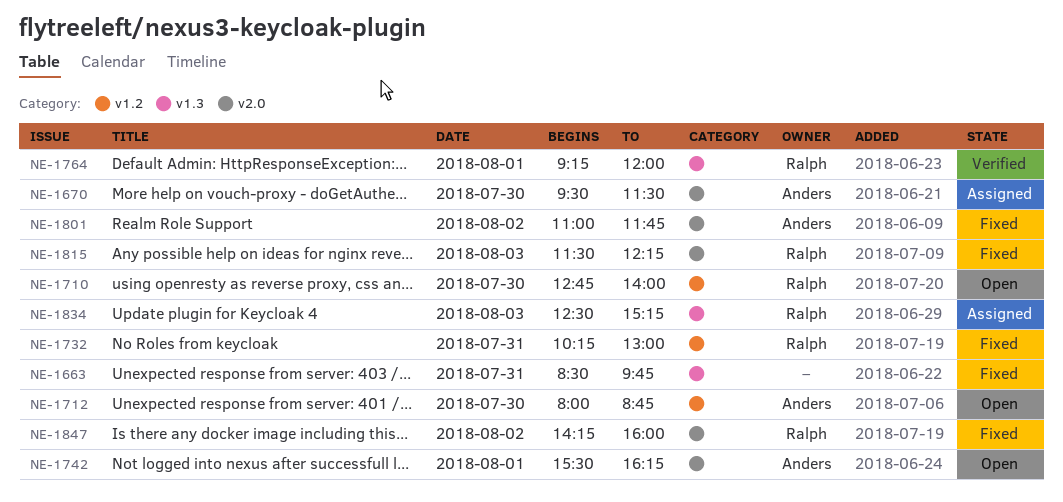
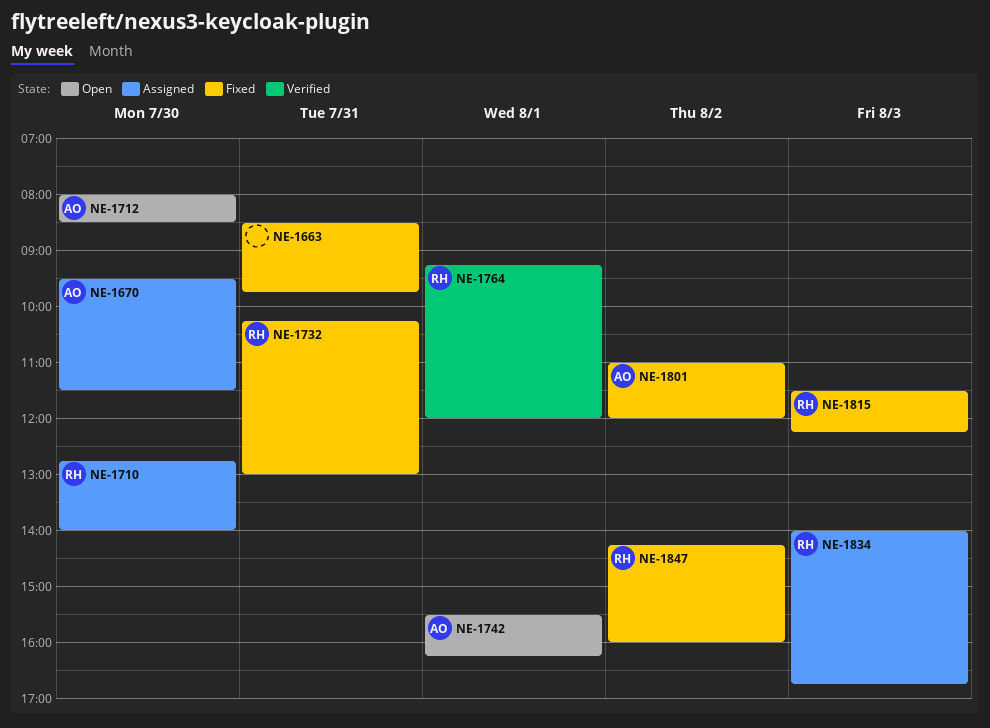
NE-1710, status: Open -> Assigned
NE-1712, ends: 08:45 -> 08:30
NE-1801, ends: 11:45 -> 12:00
NE-1834, begins: 12:30 -> 14:00
NE-1834, ends: 15:15 -> 16:45

